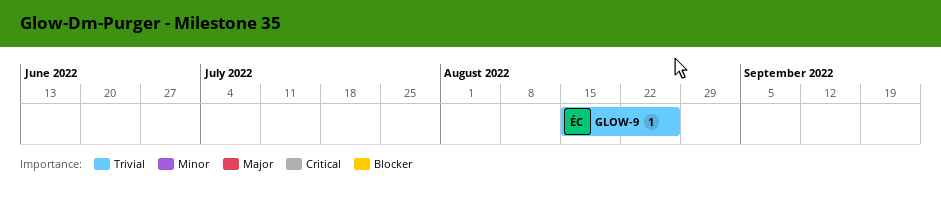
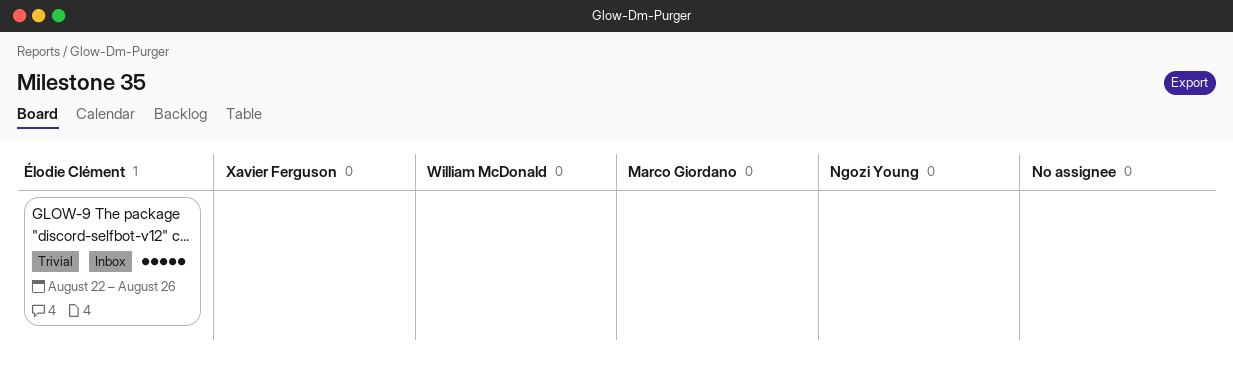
GLOW-9, estimate: 1 -> 5
GLOW-9, start: Aug 15 -> Aug 22

